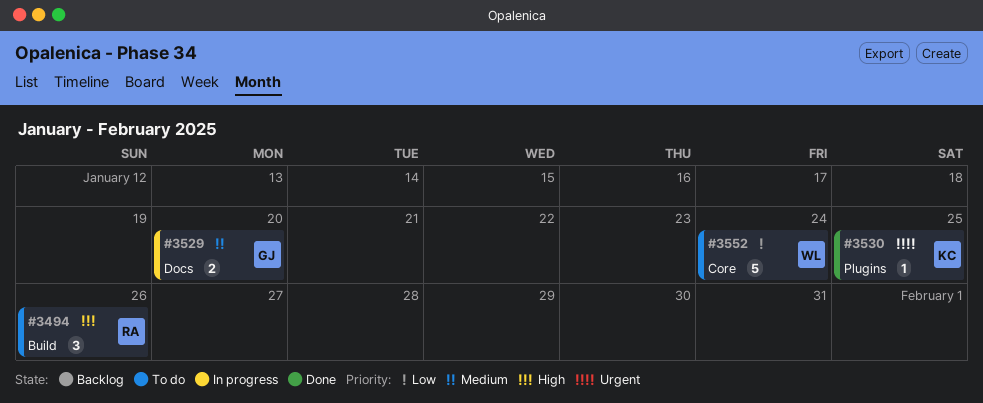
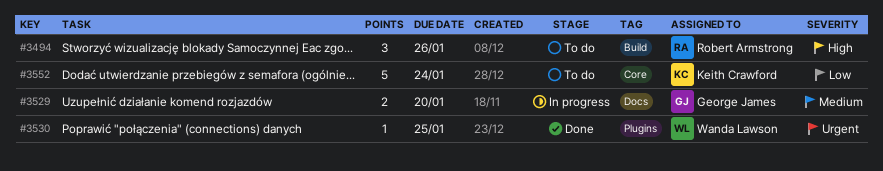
#3530, owner: Keith Crawford -> Wanda Lawson
#3552, owner: Wanda Lawson -> Keith Crawford

